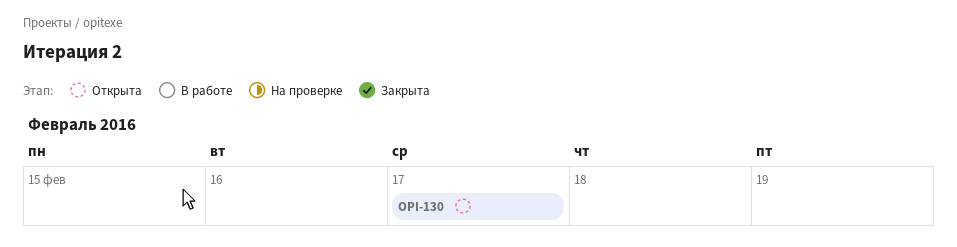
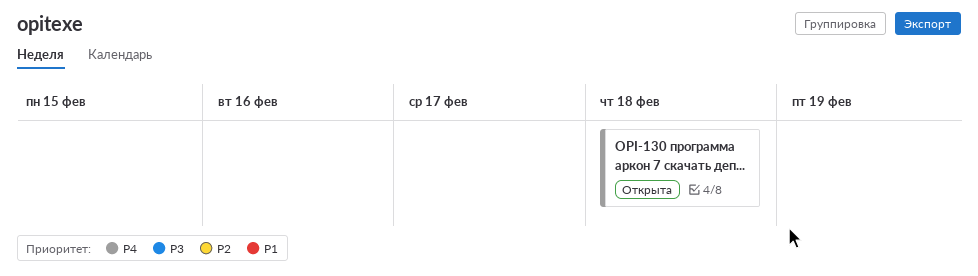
OPI-130, due: Feb 17 -> Feb 18

